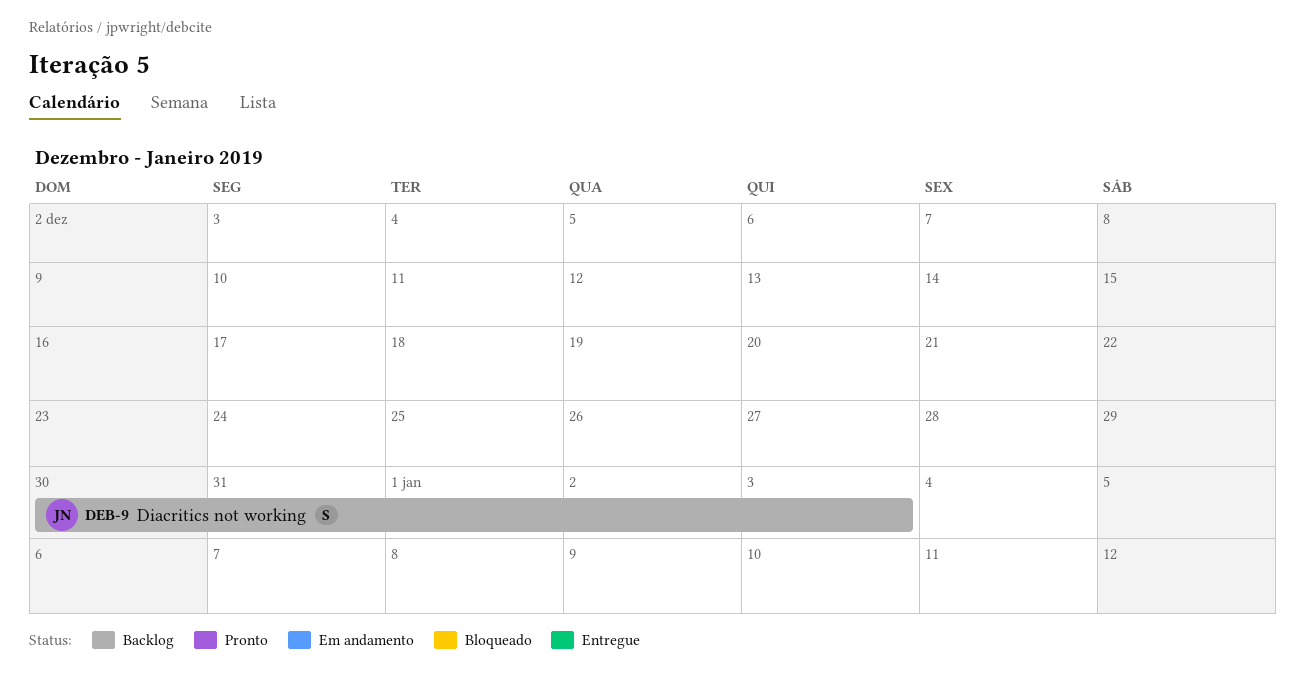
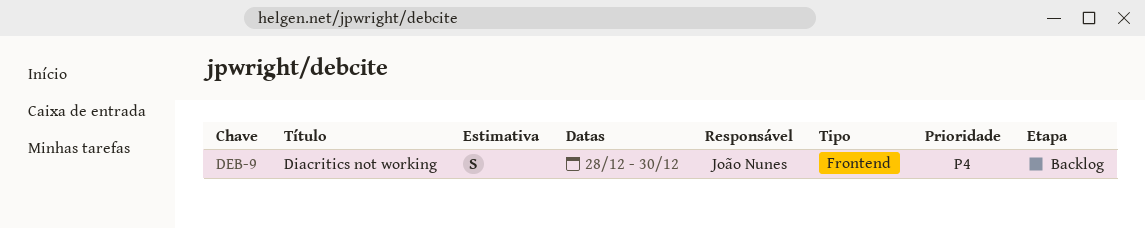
DEB-9, start: Dec 30 -> Dec 28
DEB-9, due: Jan 3 -> Dec 30

